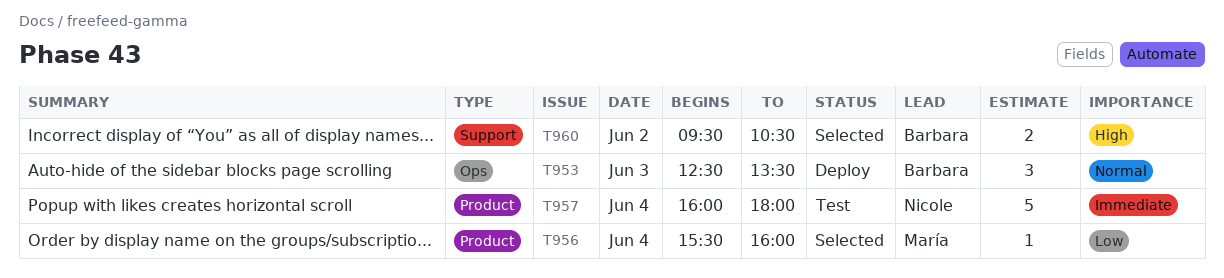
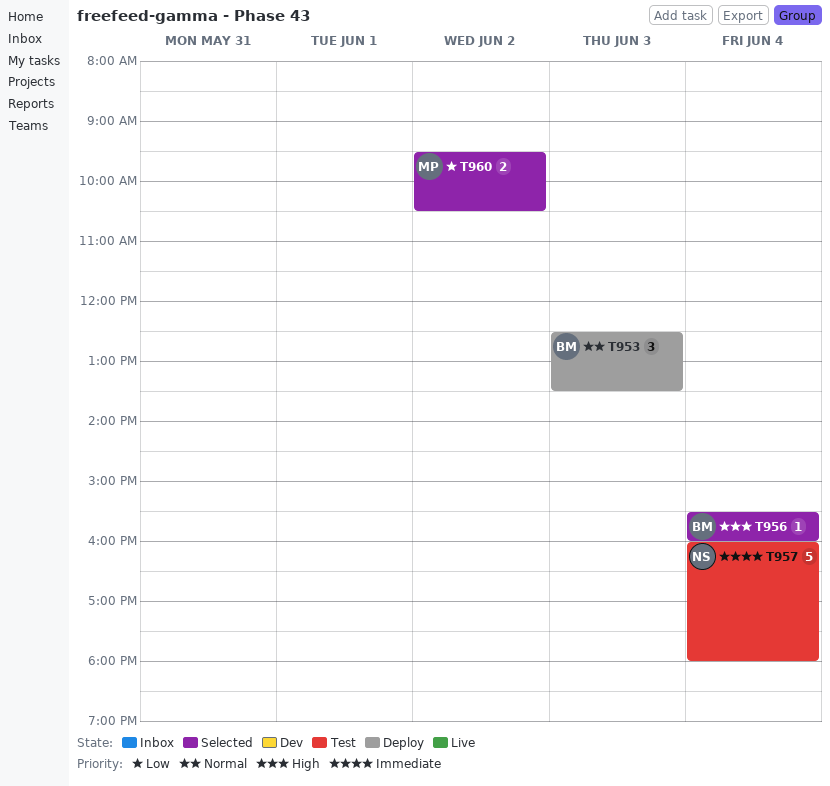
T956, owner: María -> Barbara
T956, priority: Low -> High
T960, owner: Barbara -> María
T960, priority: High -> Low

